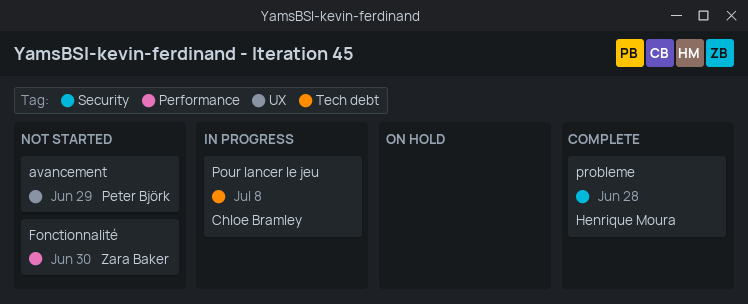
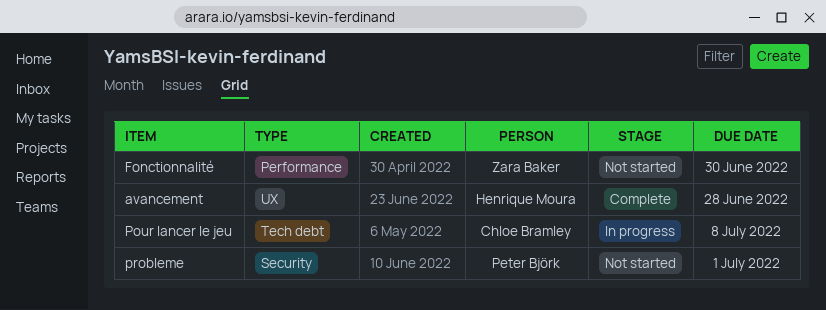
avancement, status: Not started -> Complete
avancement, owner: Peter Björk -> Henrique Moura
avancement, due: Jun 29 -> Jun 28
probleme, status: Complete -> Not started
probleme, owner: Henrique Moura -> Peter Björk
probleme, due: Jun 28 -> Jul 1

